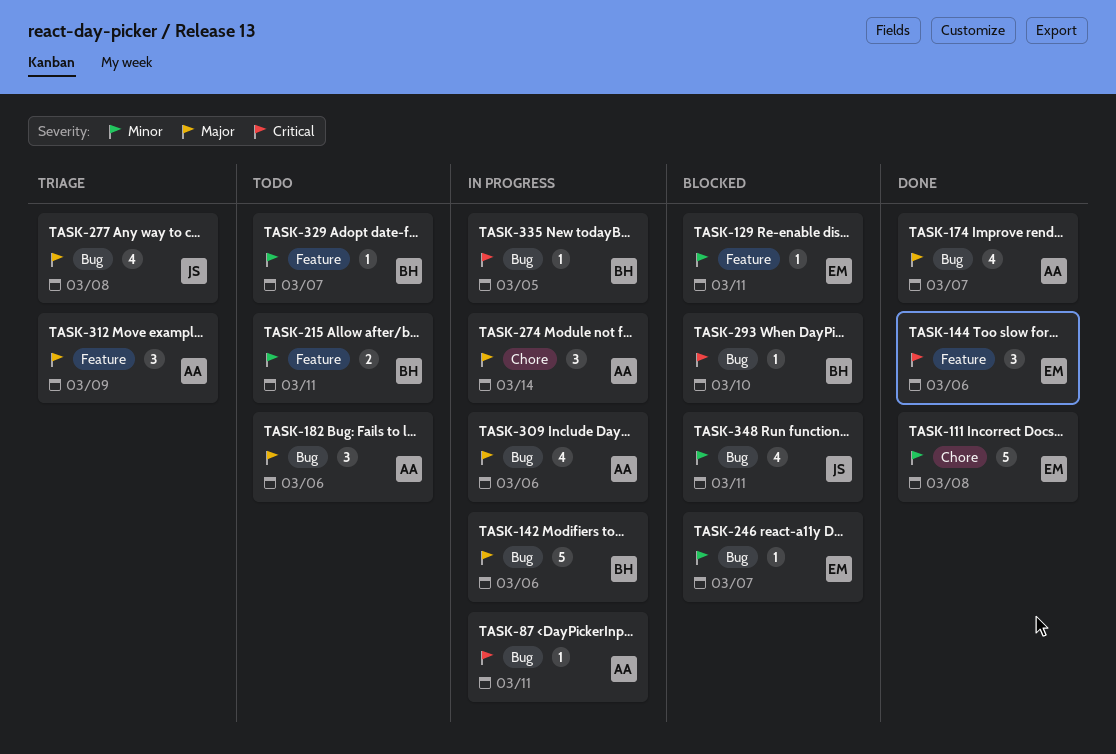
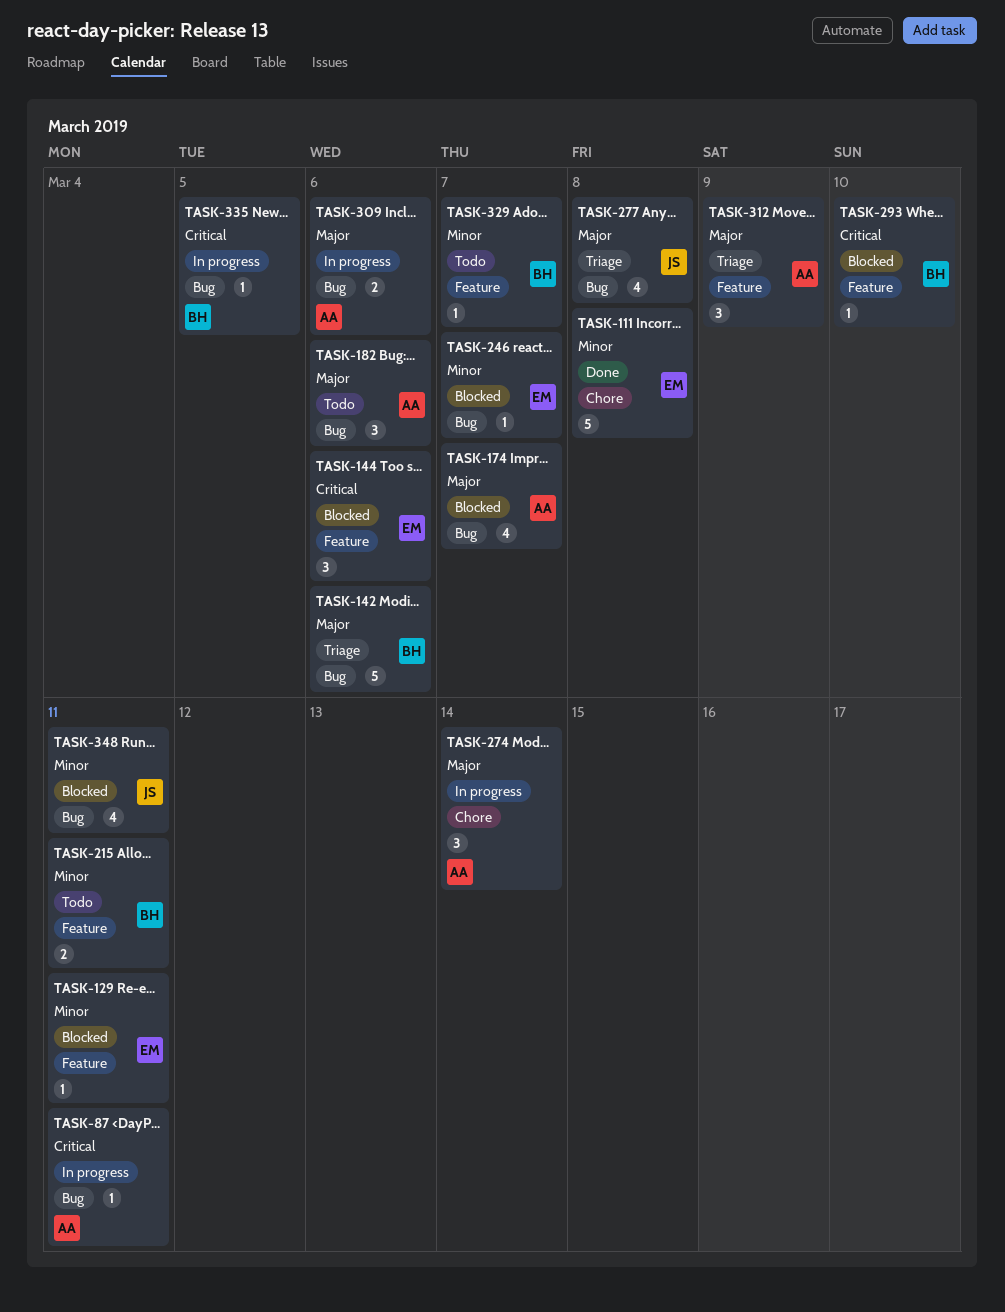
TASK-142, status: In progress -> Triage
TASK-144, status: Done -> Blocked
TASK-174, status: Done -> Blocked
TASK-293, label: Bug -> Feature
TASK-309, estimate: 4 -> 2

